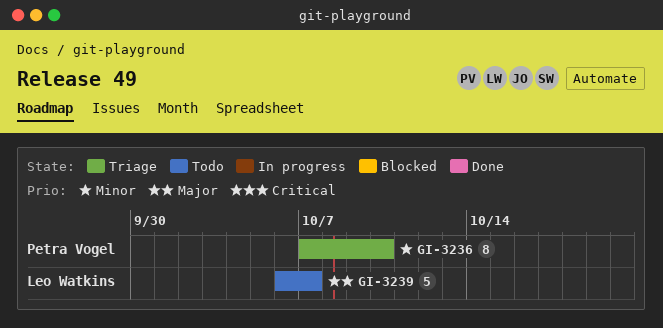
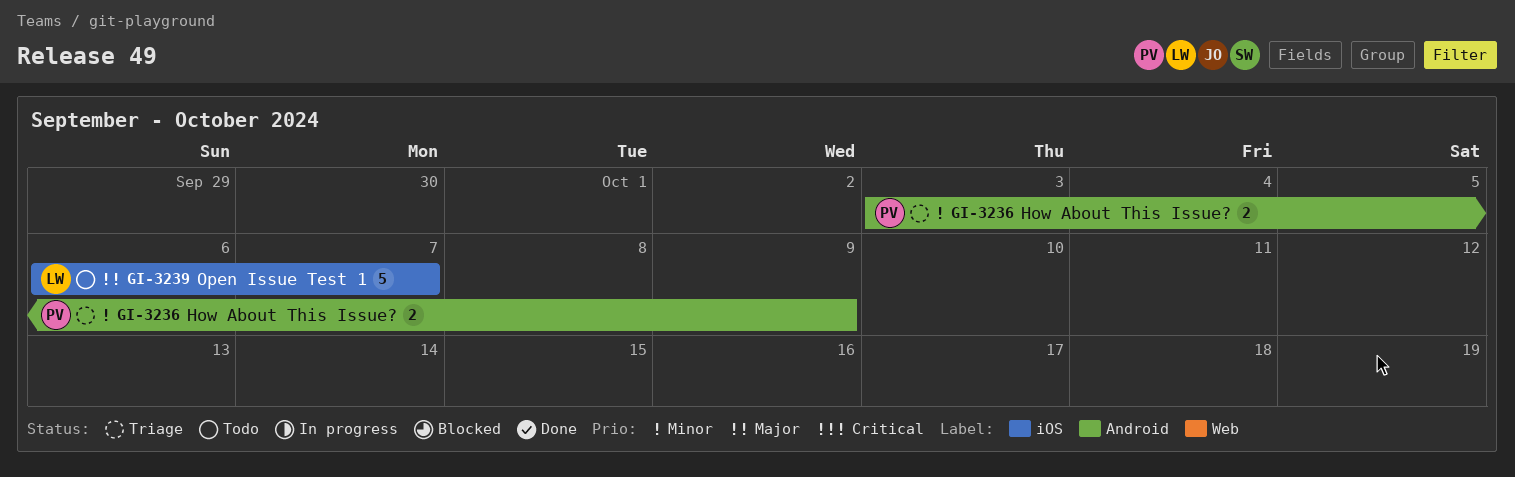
GI-3236, estimate: 8 -> 2
GI-3236, start: Oct 7 -> Oct 3
GI-3236, due: Oct 10 -> Oct 9

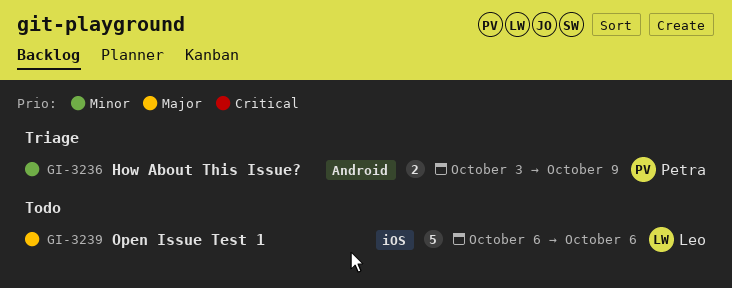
GI-3239, due: Oct 7 -> Oct 6

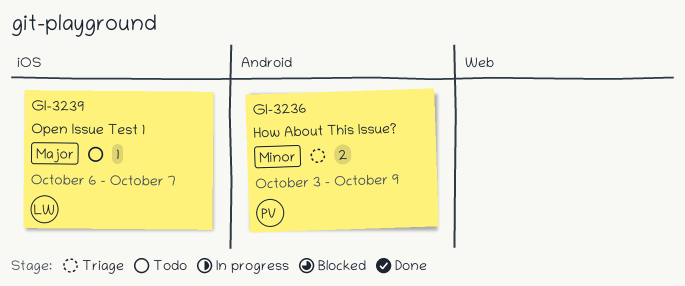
GI-3239, estimate: 5 -> 1
GI-3239, due: Oct 6 -> Oct 7

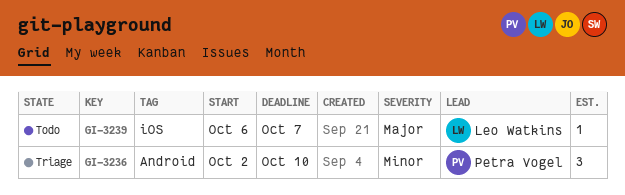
GI-3236, estimate: 2 -> 3
GI-3236, start: Oct 3 -> Oct 2
GI-3236, due: Oct 9 -> Oct 10

